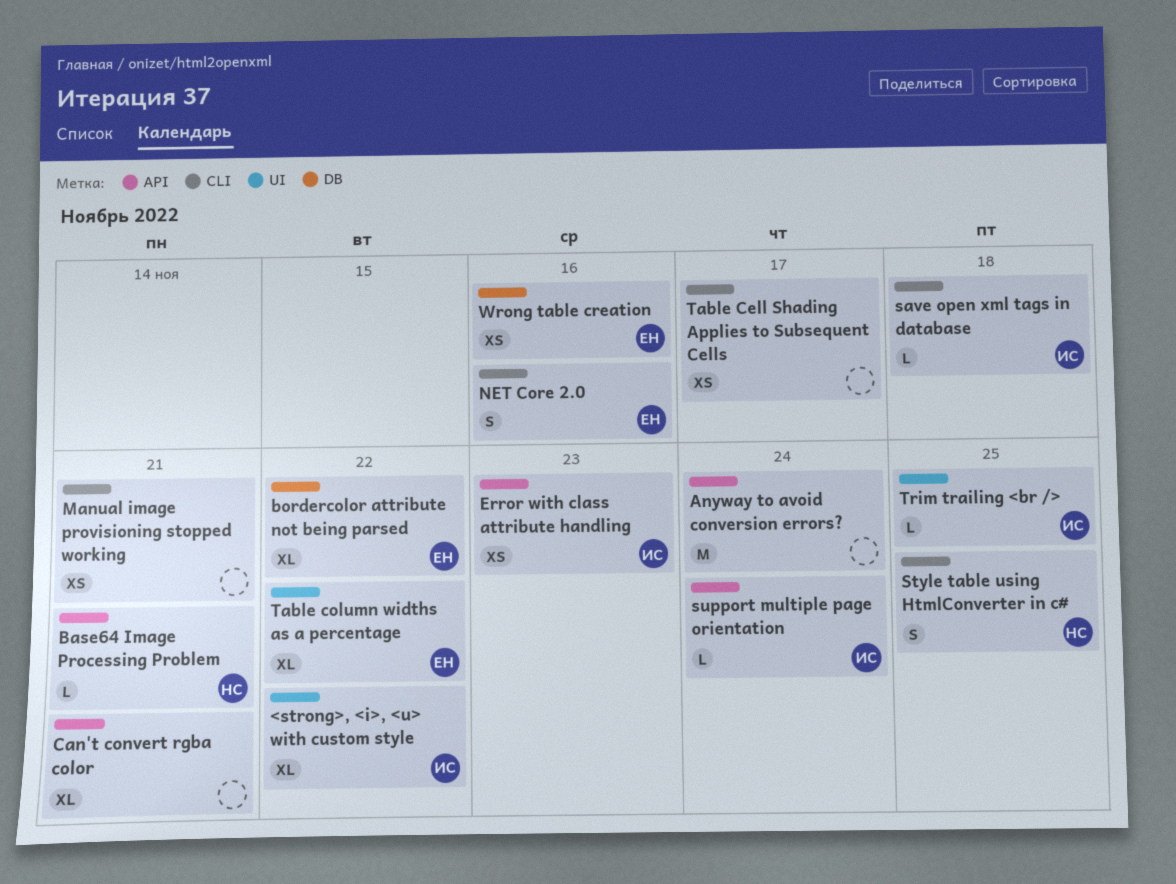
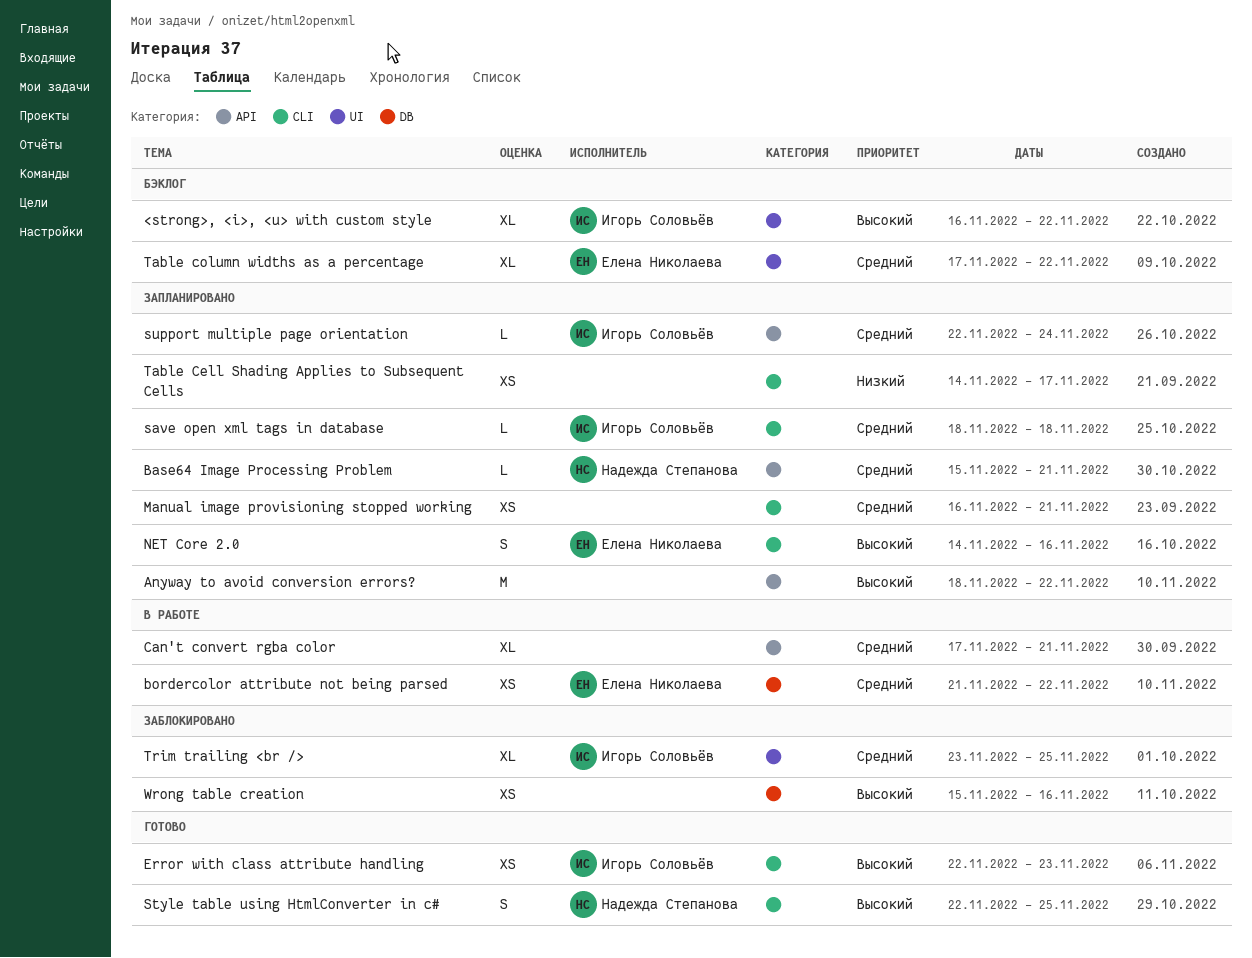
Anyway to avoid conversion errors?, due: Nov 24 -> Nov 22
bordercolor attribute not being parsed, estimate: XL -> XS
Error with class attribute handling, label: API -> CLI
Trim trailing <br />, estimate: L -> XL
Wrong table creation, owner: Елена Николаева -> none

